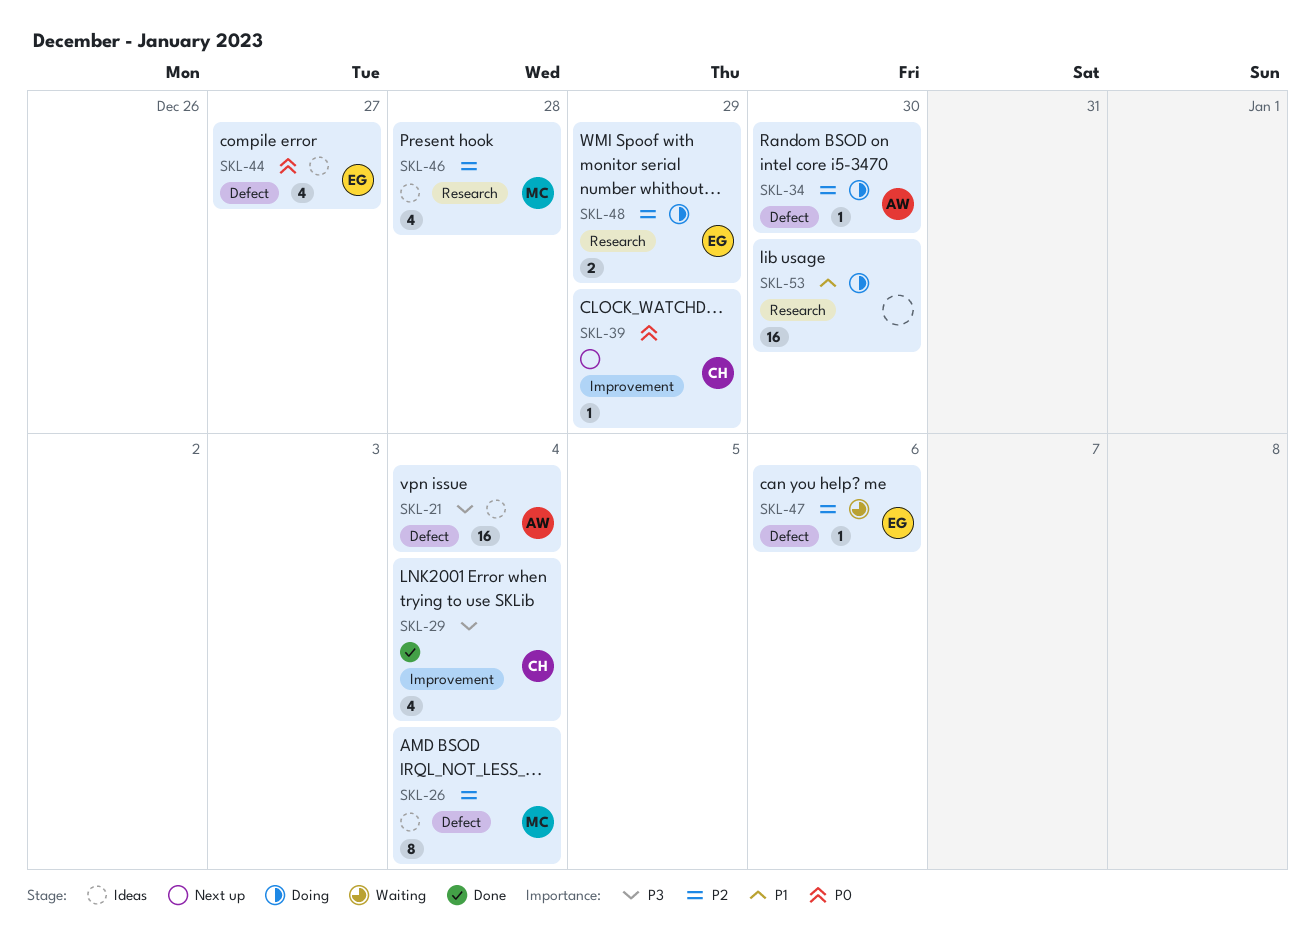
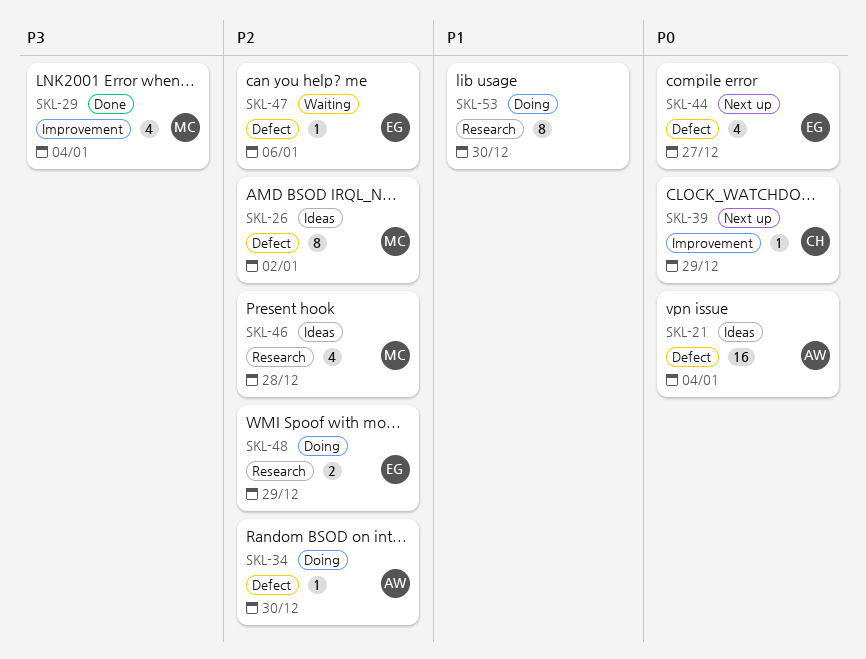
SKL-21, priority: P3 -> P0
SKL-26, due: Jan 4 -> Jan 2
SKL-29, owner: CH -> MC
SKL-44, status: Ideas -> Next up
SKL-53, estimate: 16 -> 8

